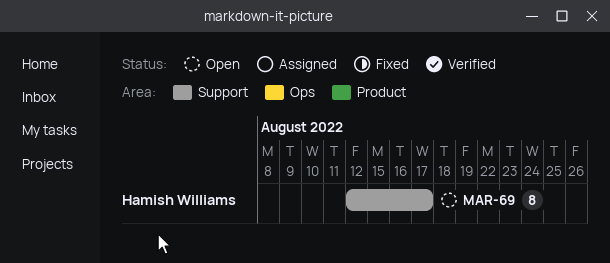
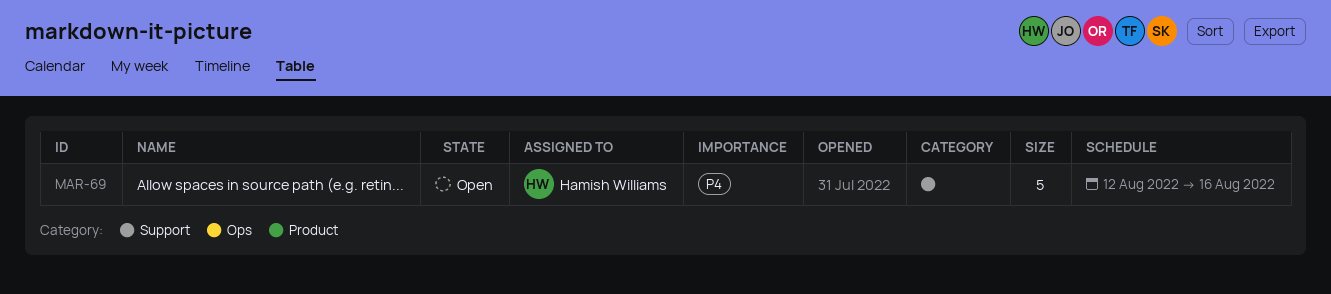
MAR-69, estimate: 8 -> 5
MAR-69, due: Aug 17 -> Aug 16

